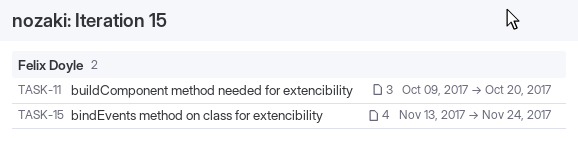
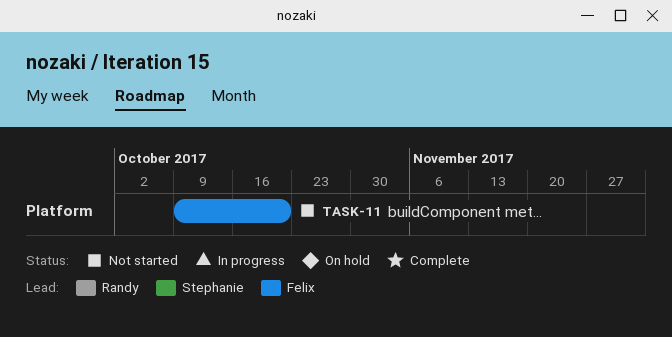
TASK-15: present -> none

